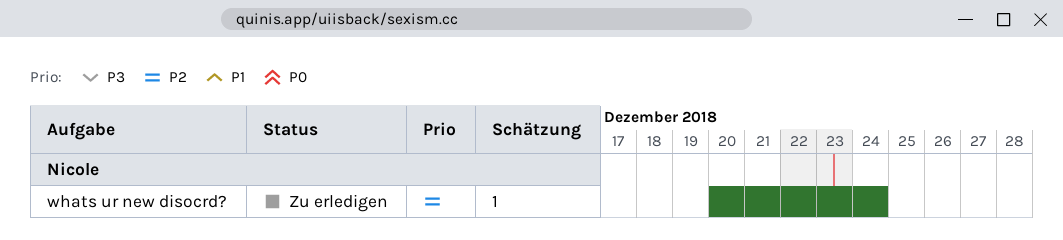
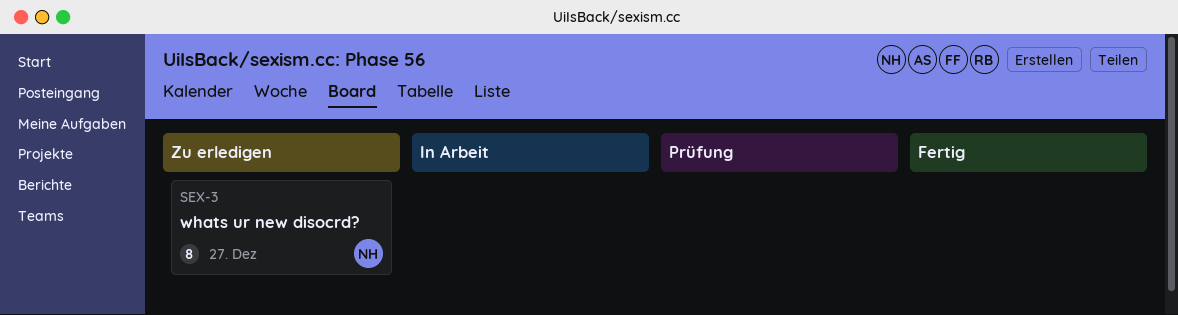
whats ur new disocrd?, estimate: 1 -> 8
whats ur new disocrd?, due: Dec 24 -> Dec 27

